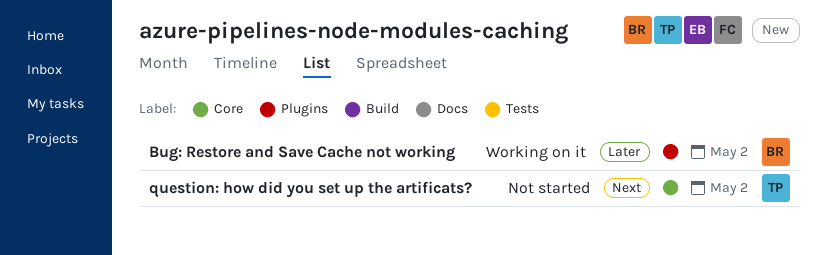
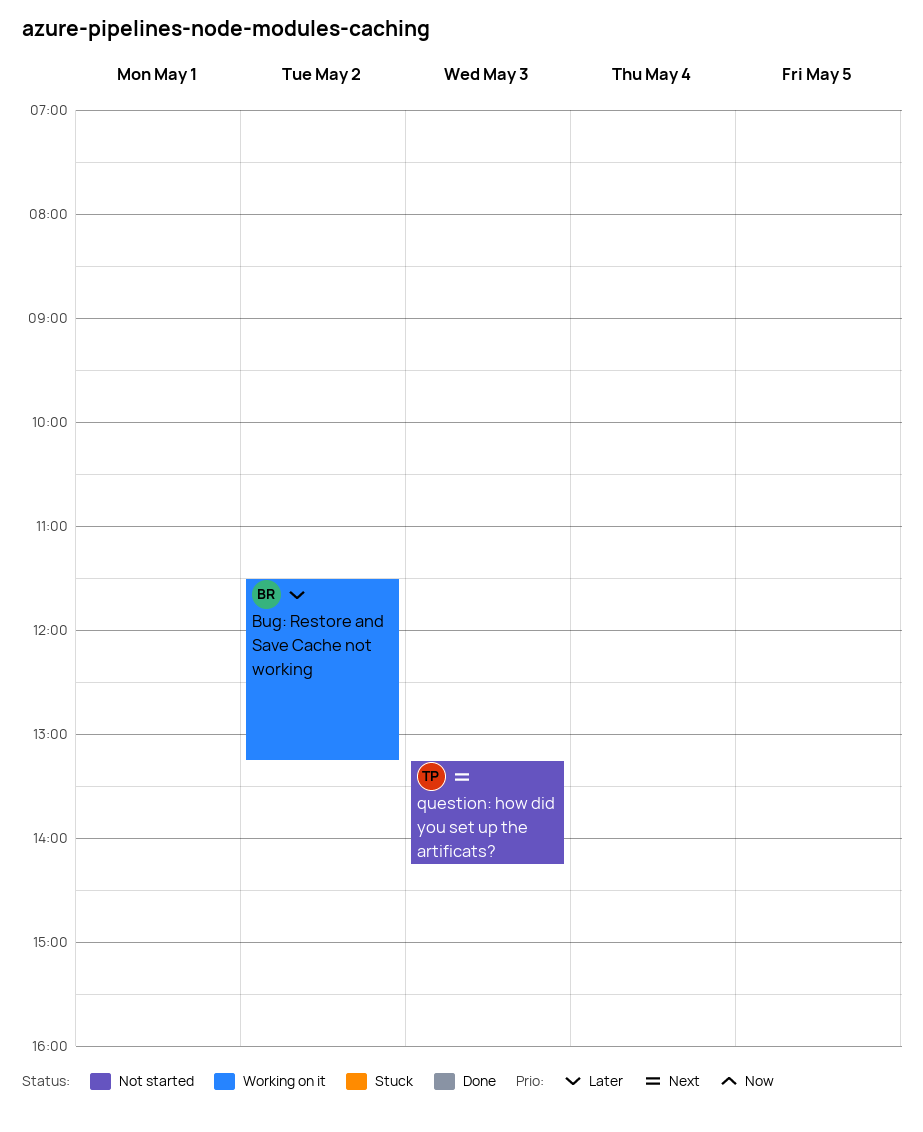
question: how did you set up the artificats?, day: May 2 -> May 3

